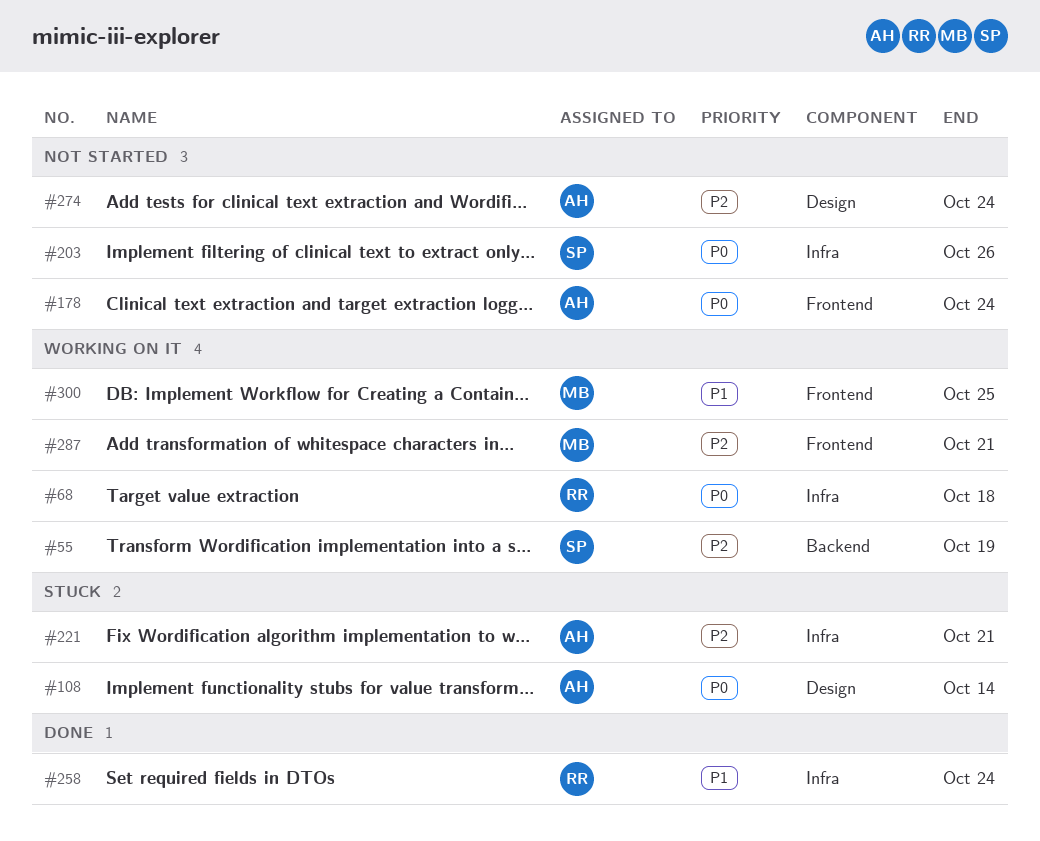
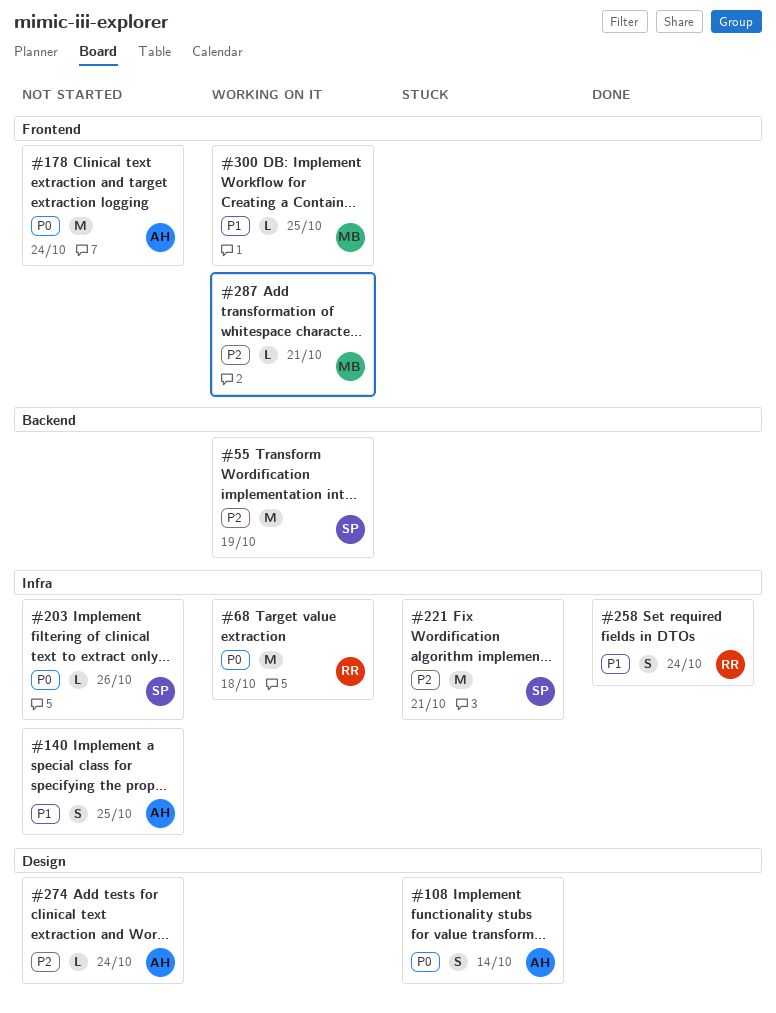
#140: none -> present
#221, owner: AH -> SP

